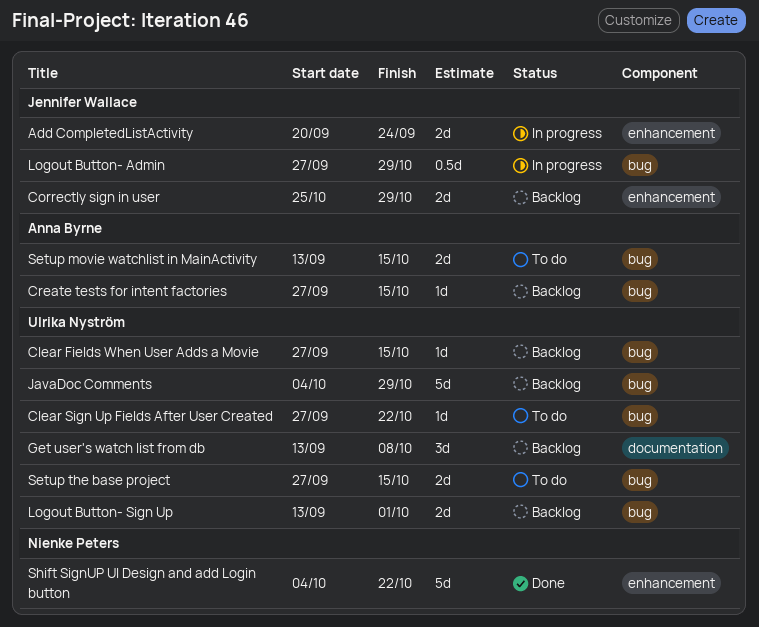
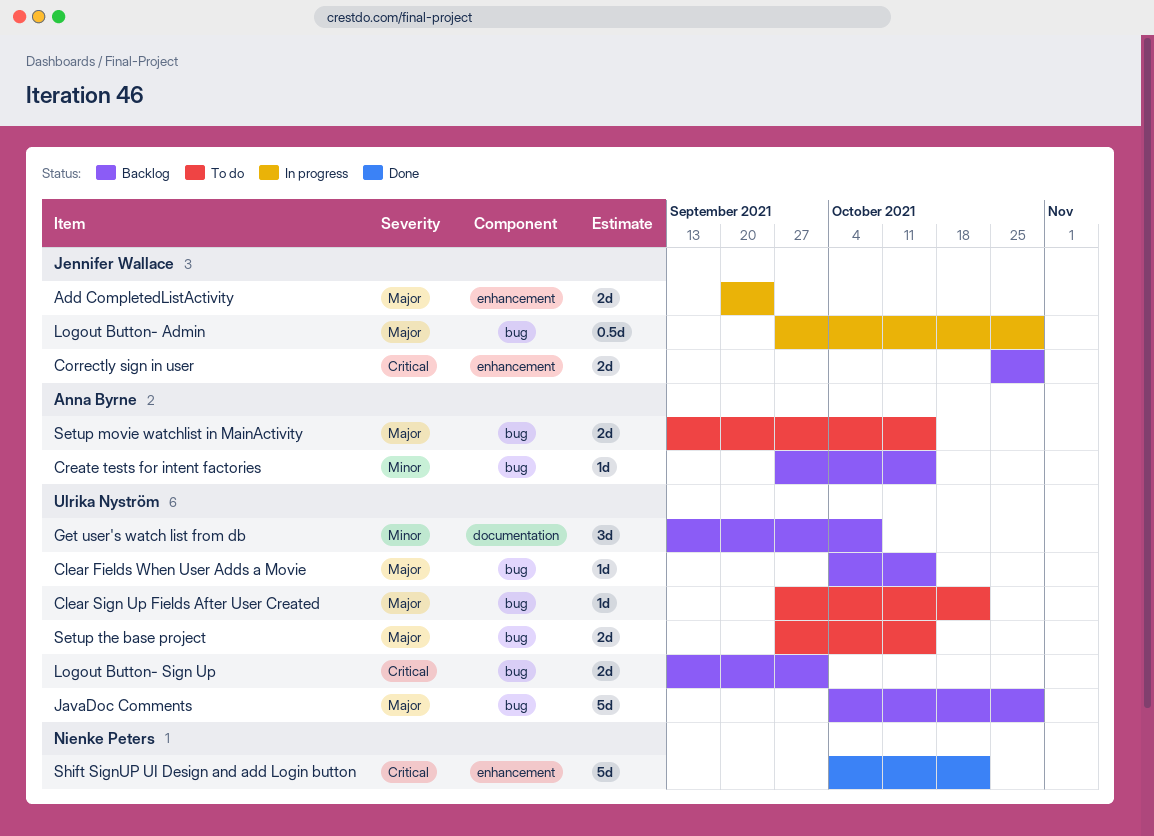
Clear Fields When User Adds a Movie, start: Sep 27 -> Oct 4

